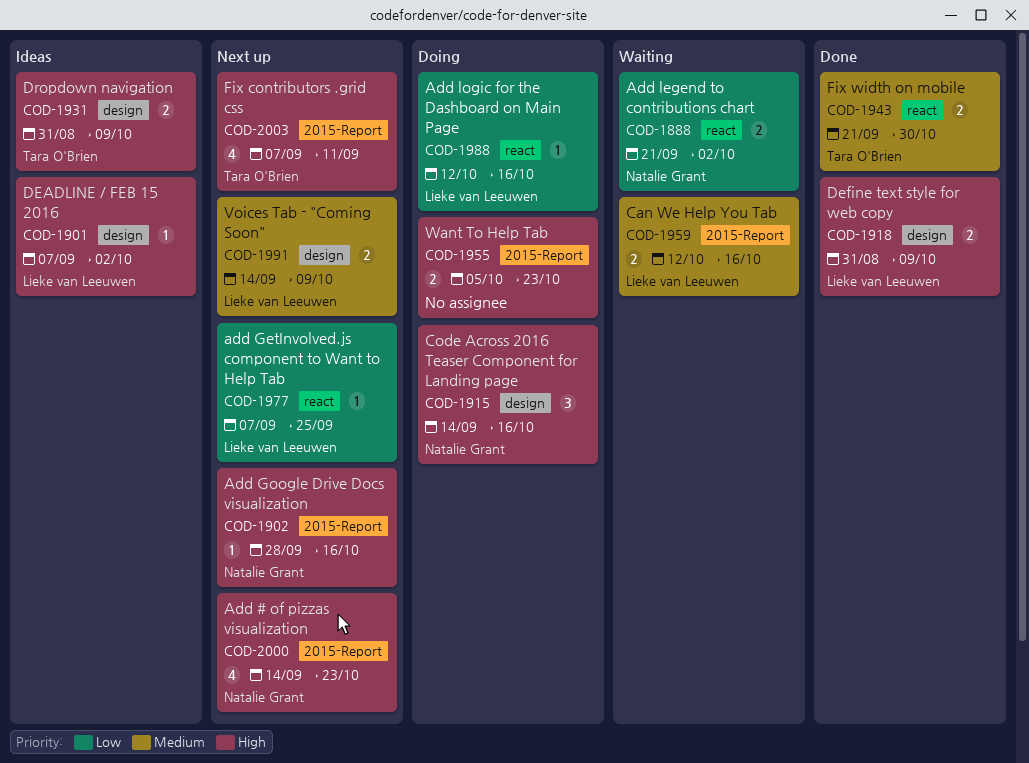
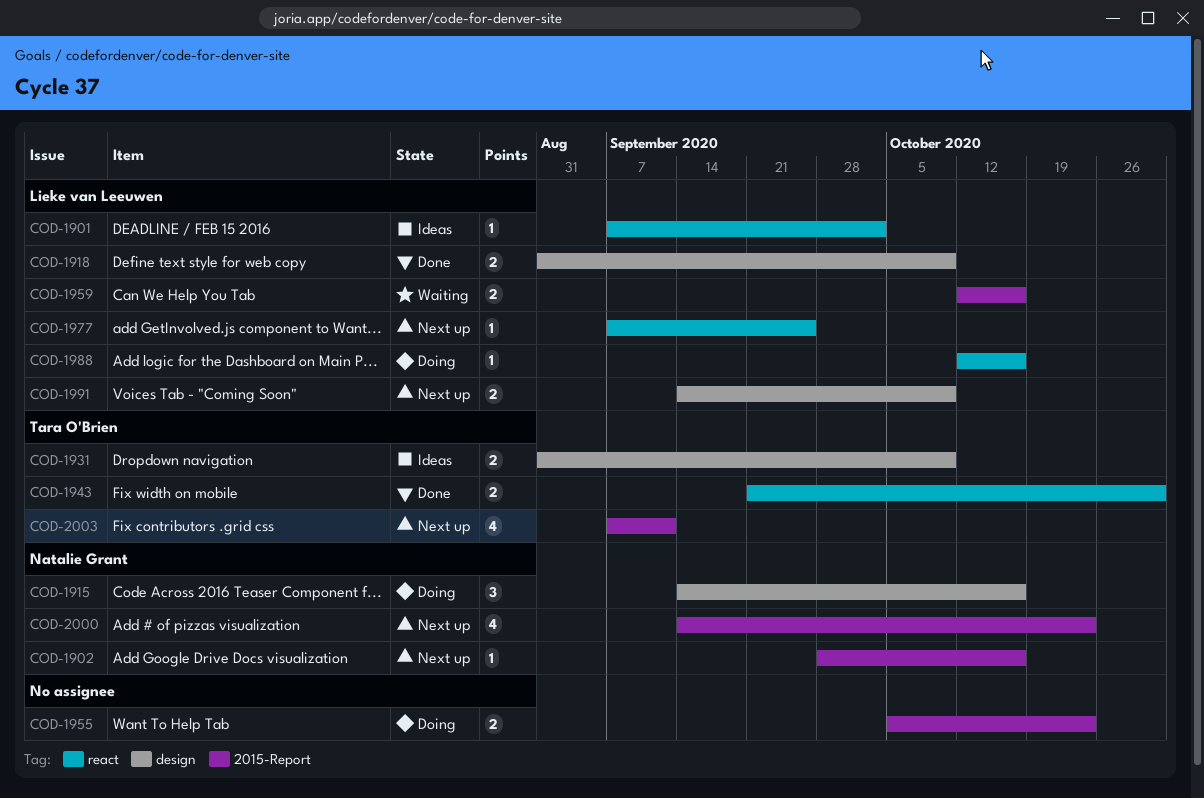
COD-1888: present -> none
COD-1901, label: design -> react

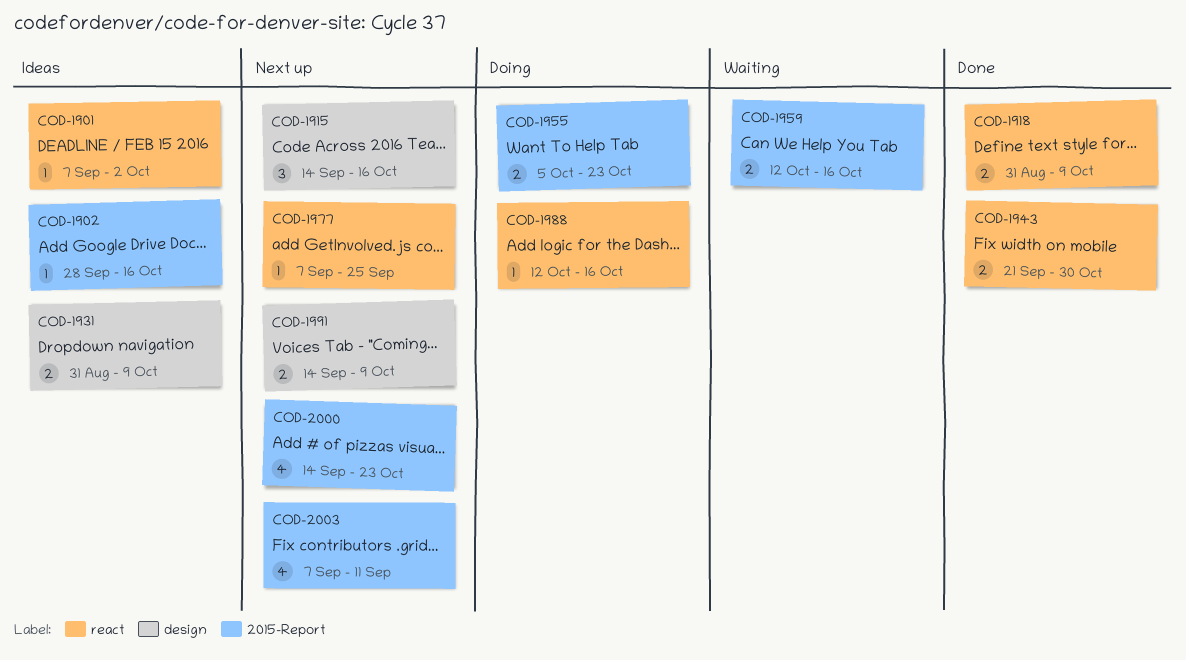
COD-1902, status: Next up -> Ideas
COD-1915, status: Doing -> Next up
COD-1918, label: design -> react

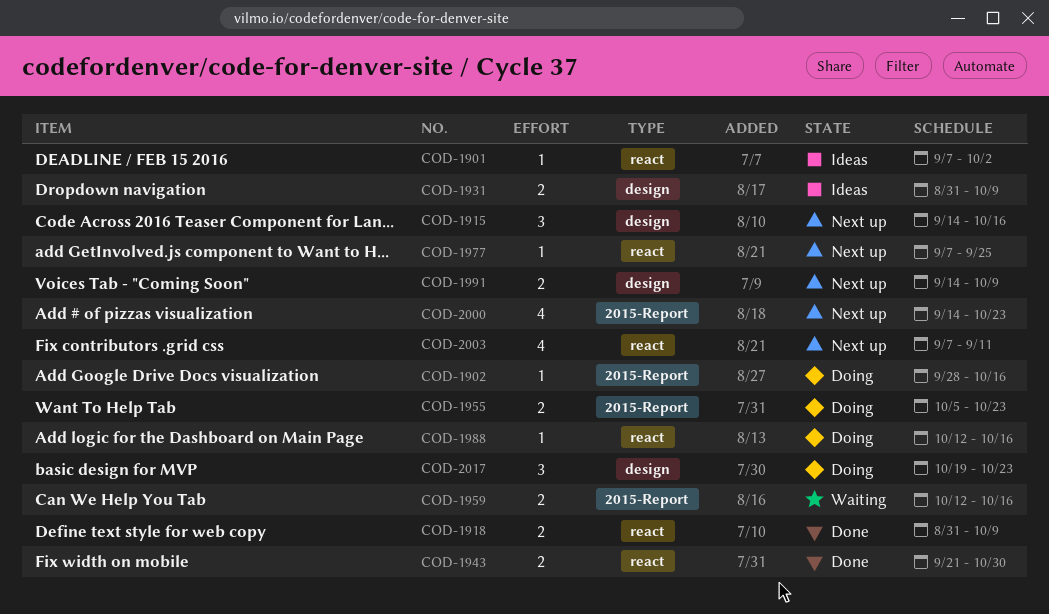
COD-1902, status: Ideas -> Doing
COD-2003, label: 2015-Report -> react
COD-2017: none -> present

